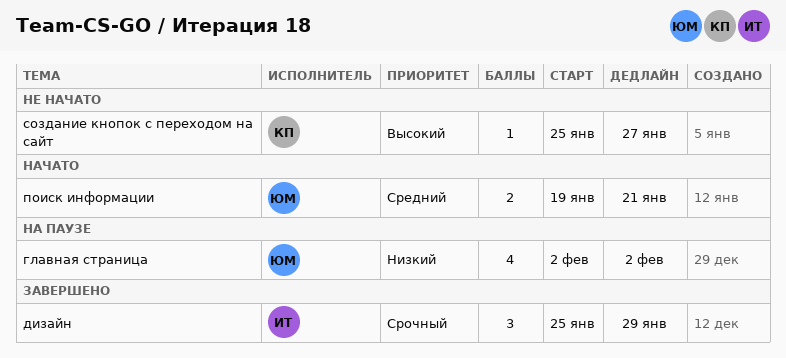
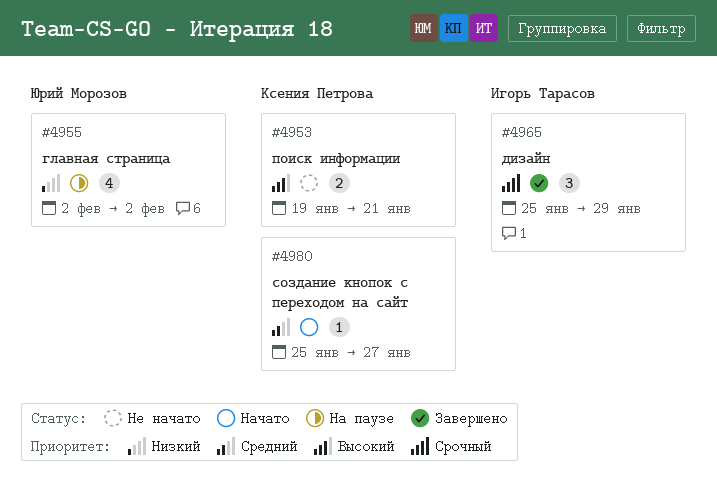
поиск информации, status: Начато -> Не начато
поиск информации, owner: Юрий Морозов -> Ксения Петрова
поиск информации, priority: Средний -> Высокий
создание кнопок с переходом на сайт, status: Не начато -> Начато
создание кнопок с переходом на сайт, priority: Высокий -> Средний

